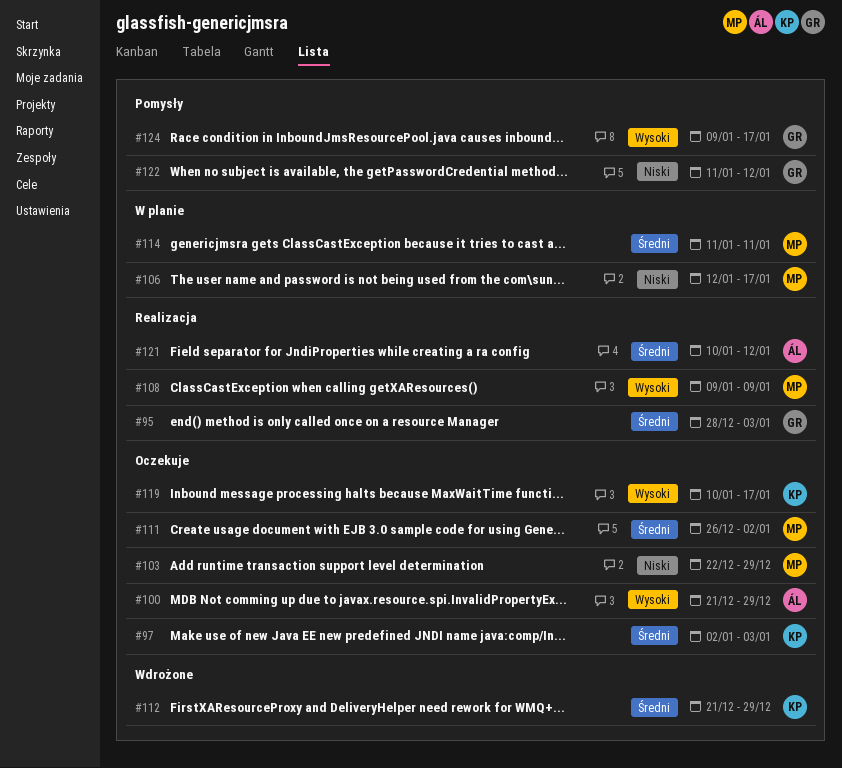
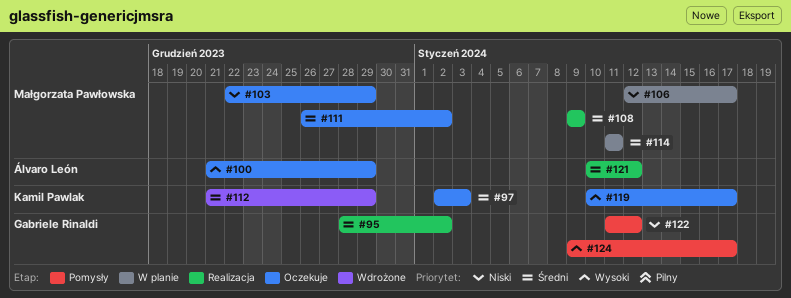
#95, due: Jan 3 -> Jan 2
#108, priority: Wysoki -> Średni

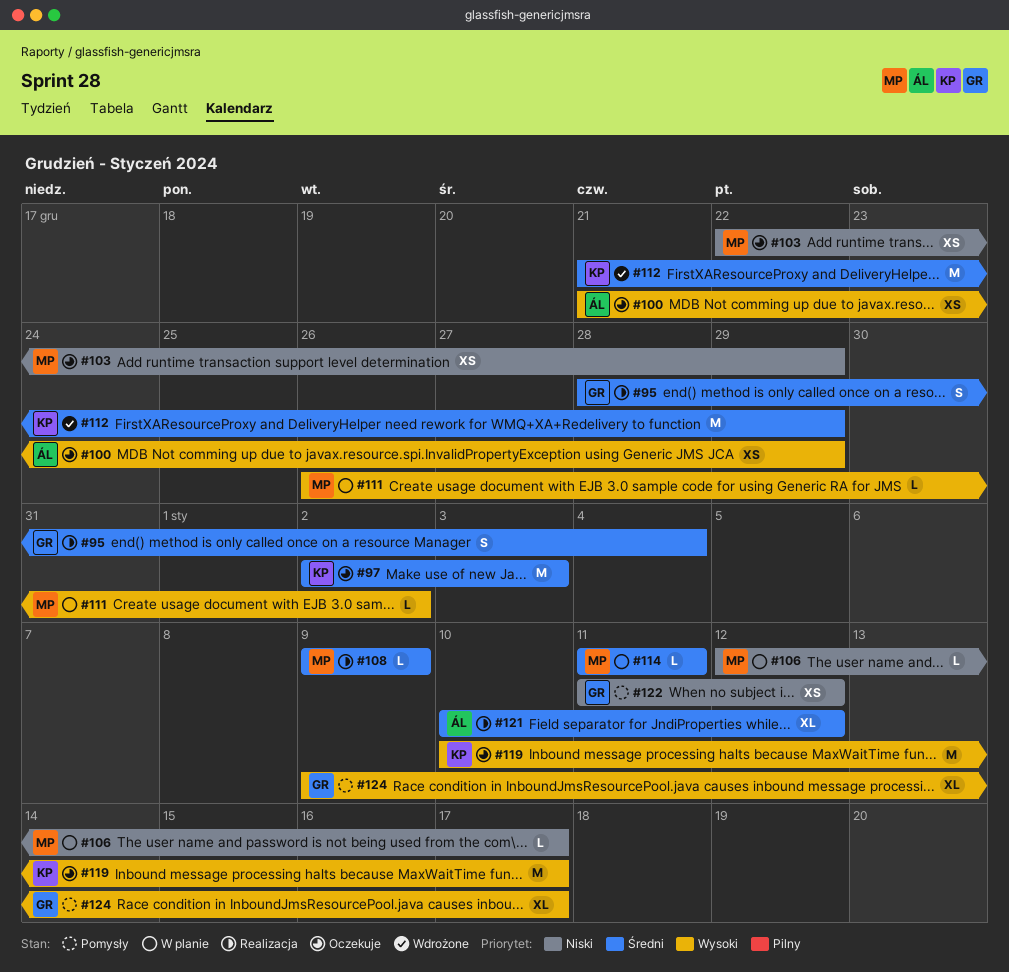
#95, due: Jan 2 -> Jan 4
#111, status: Oczekuje -> W planie
#111, priority: Średni -> Wysoki

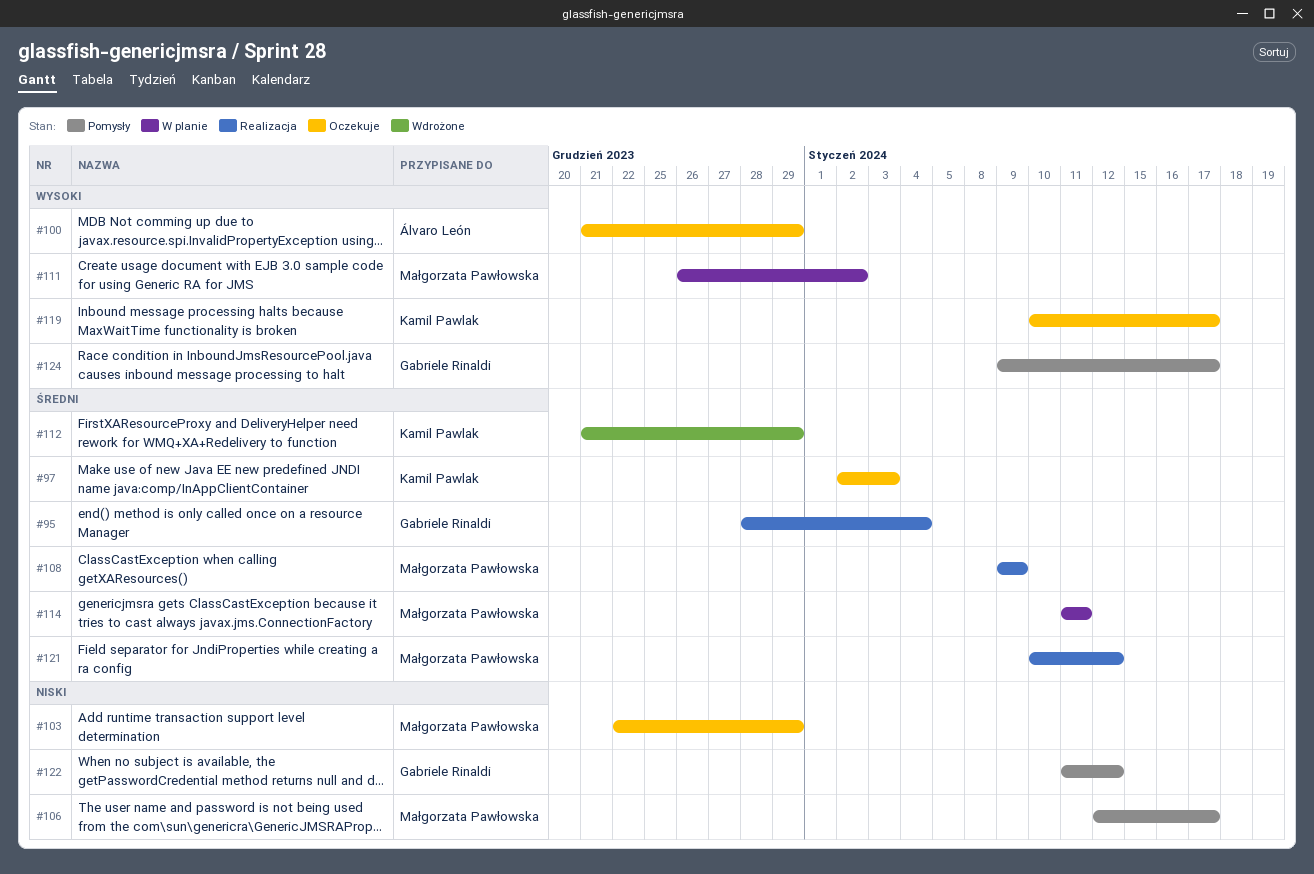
#106, status: W planie -> Pomysły
#121, owner: Álvaro León -> Małgorzata Pawłowska

